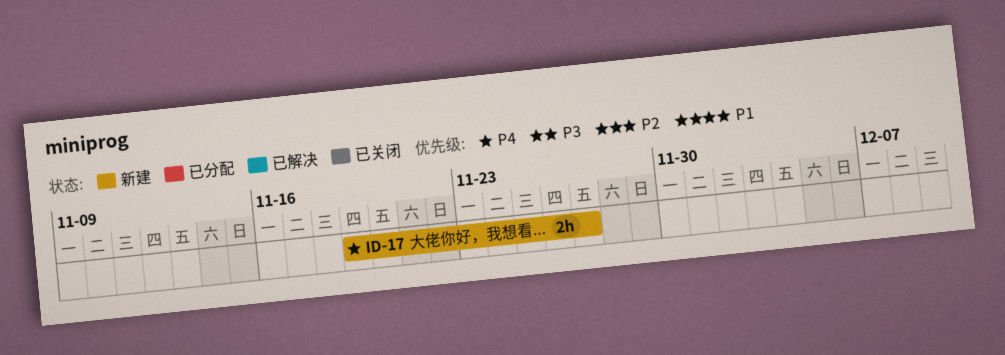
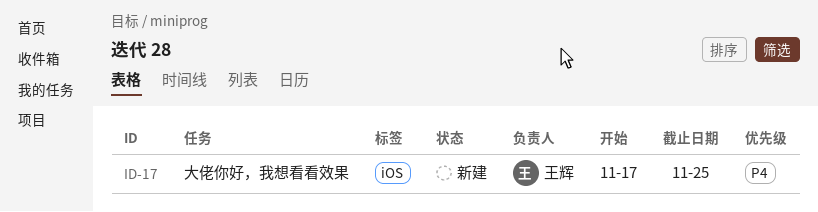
ID-17, start: Nov 19 -> Nov 17
ID-17, due: Nov 27 -> Nov 25

